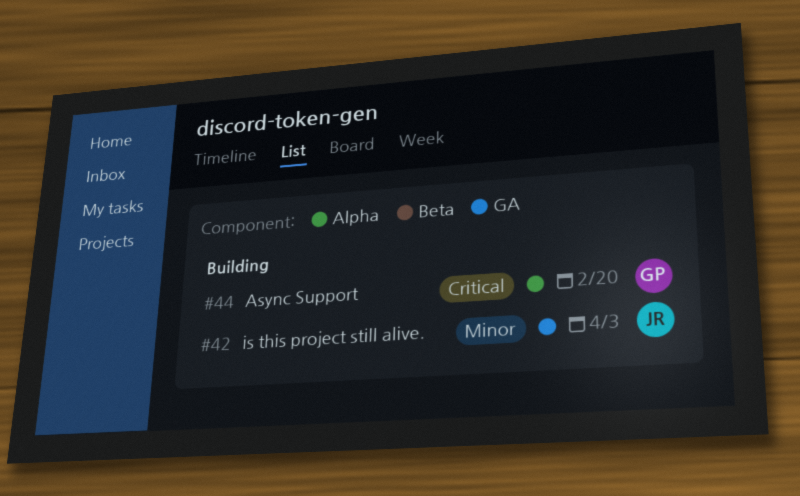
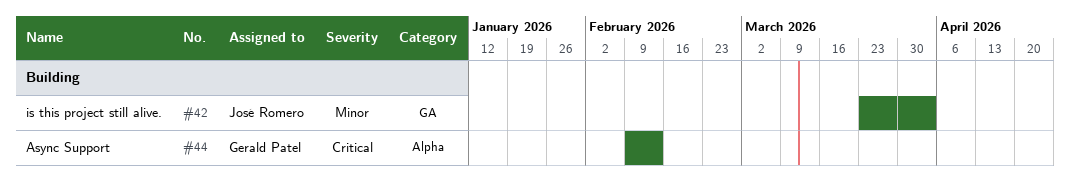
#44, due: Feb 20 -> Feb 13

